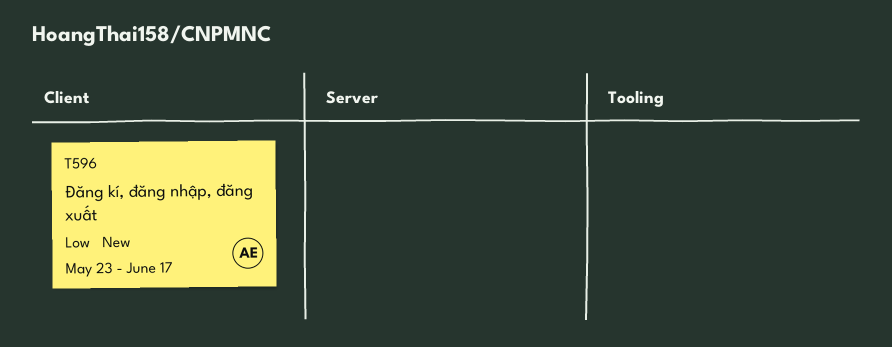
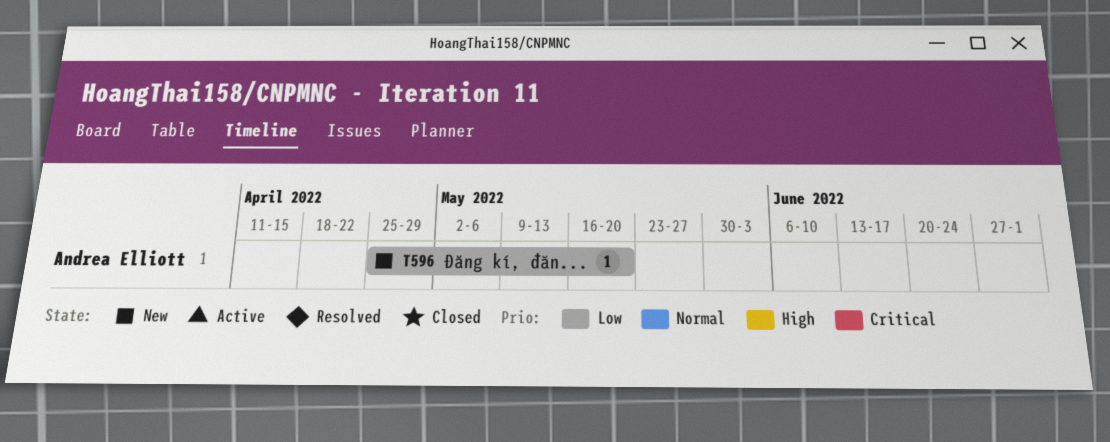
T596, start: May 23 -> Apr 25
T596, due: Jun 17 -> May 20

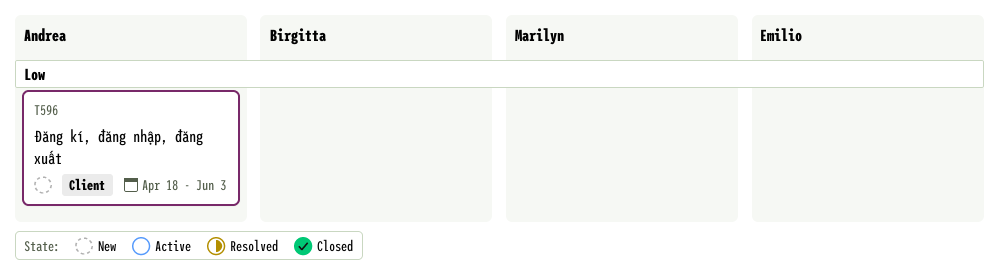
T596, start: Apr 25 -> Apr 18
T596, due: May 20 -> Jun 3

